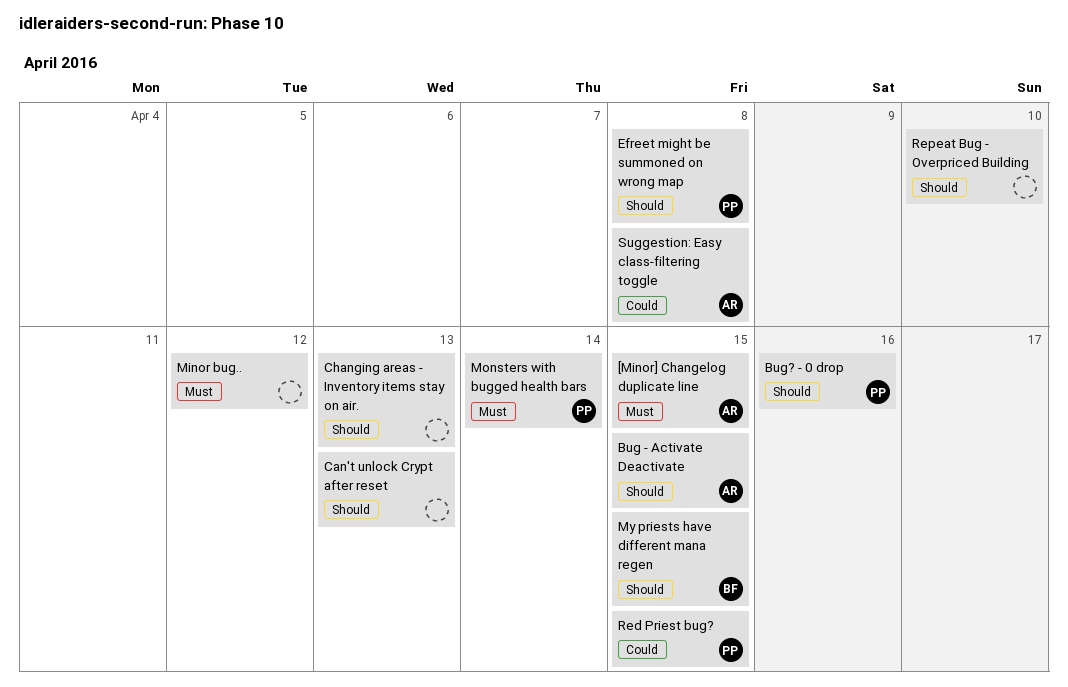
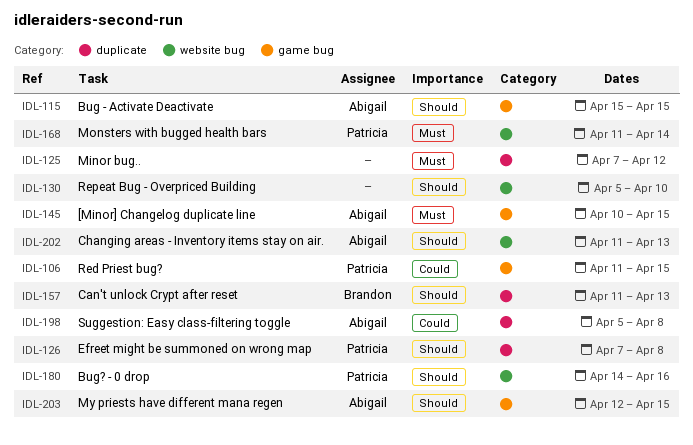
Can't unlock Crypt after reset, owner: none -> Brandon
Changing areas - Inventory items stay on air., owner: none -> Abigail
My priests have different mana regen, owner: Brandon -> Abigail

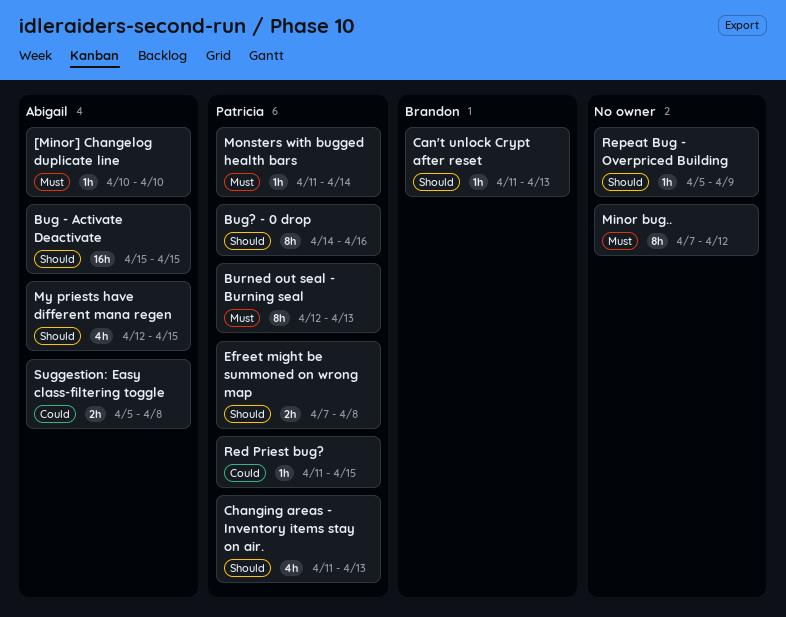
[Minor] Changelog duplicate line, due: Apr 15 -> Apr 10
Burned out seal - Burning seal: none -> present
Changing areas - Inventory items stay on air., owner: Abigail -> Patricia
Repeat Bug - Overpriced Building, due: Apr 10 -> Apr 9

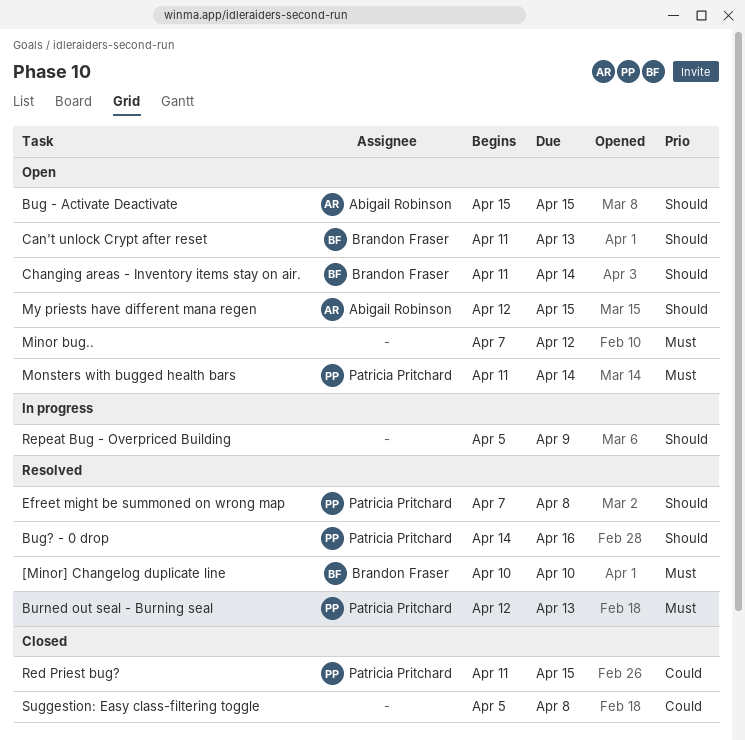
[Minor] Changelog duplicate line, owner: Abigail Robinson -> Brandon Fraser
Changing areas - Inventory items stay on air., owner: Patricia Pritchard -> Brandon Fraser
Changing areas - Inventory items stay on air., due: Apr 13 -> Apr 14
Suggestion: Easy class-filtering toggle, owner: Abigail Robinson -> none

